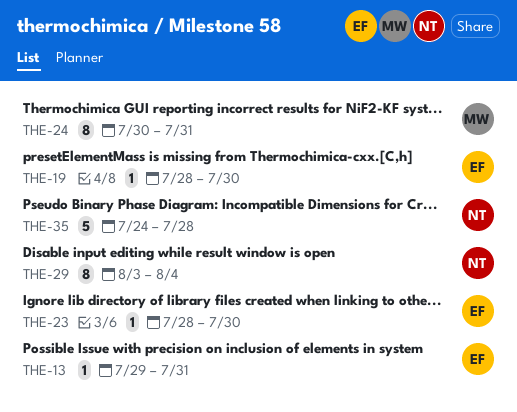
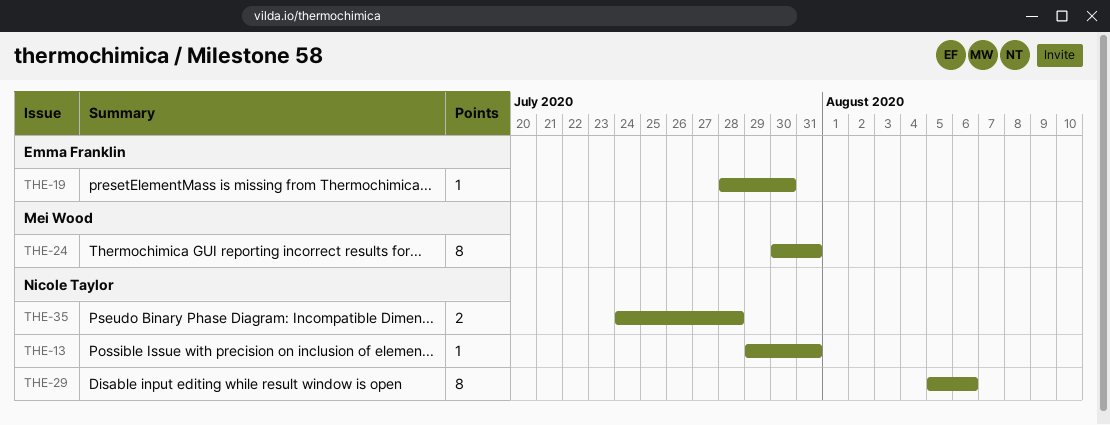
THE-13, owner: Emma Franklin -> Nicole Taylor
THE-23: present -> none
THE-29, start: Aug 3 -> Aug 5
THE-29, due: Aug 4 -> Aug 6
THE-35, estimate: 5 -> 2

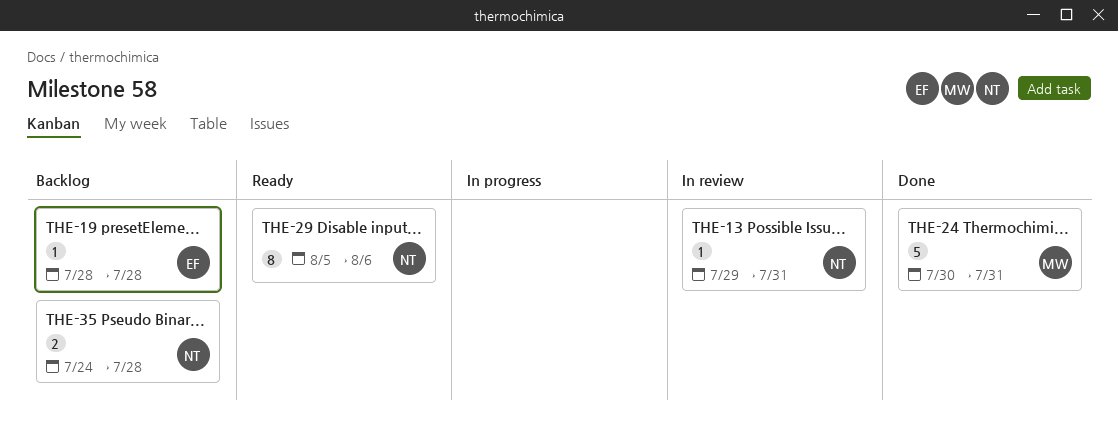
THE-19, due: Jul 30 -> Jul 28
THE-24, estimate: 8 -> 5

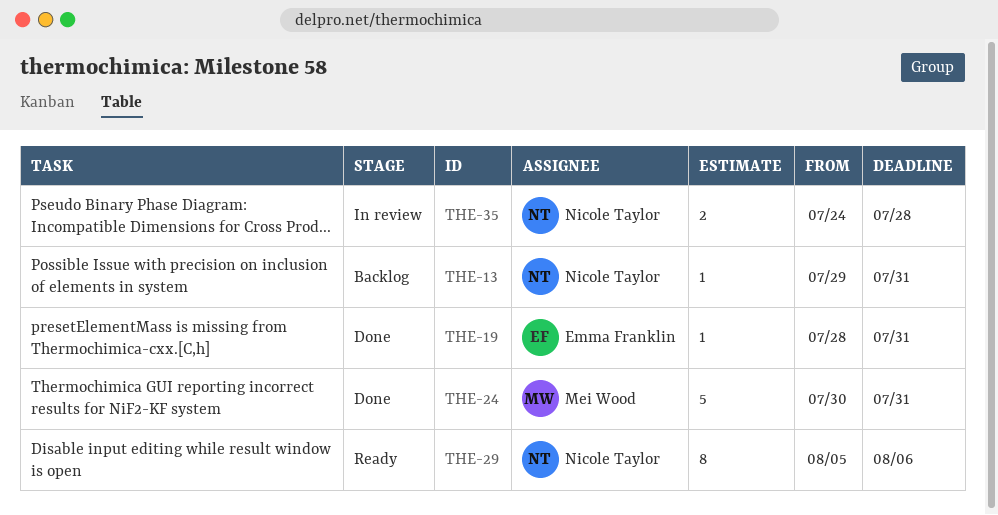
THE-13, status: In review -> Backlog
THE-19, status: Backlog -> Done
THE-19, due: Jul 28 -> Jul 31
THE-35, status: Backlog -> In review

